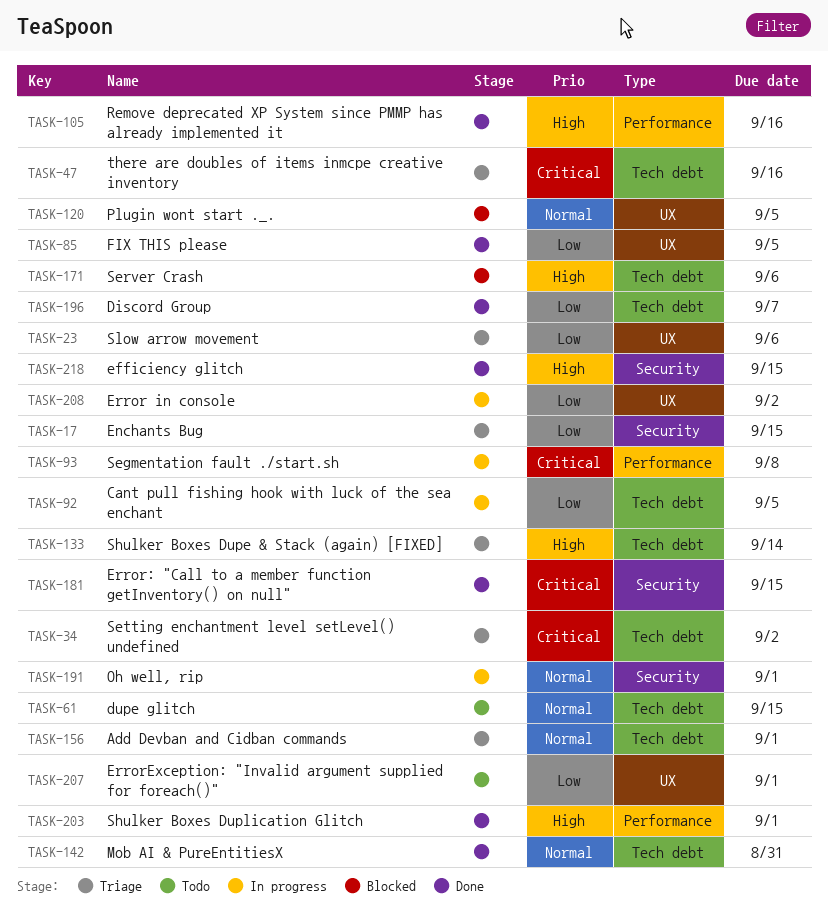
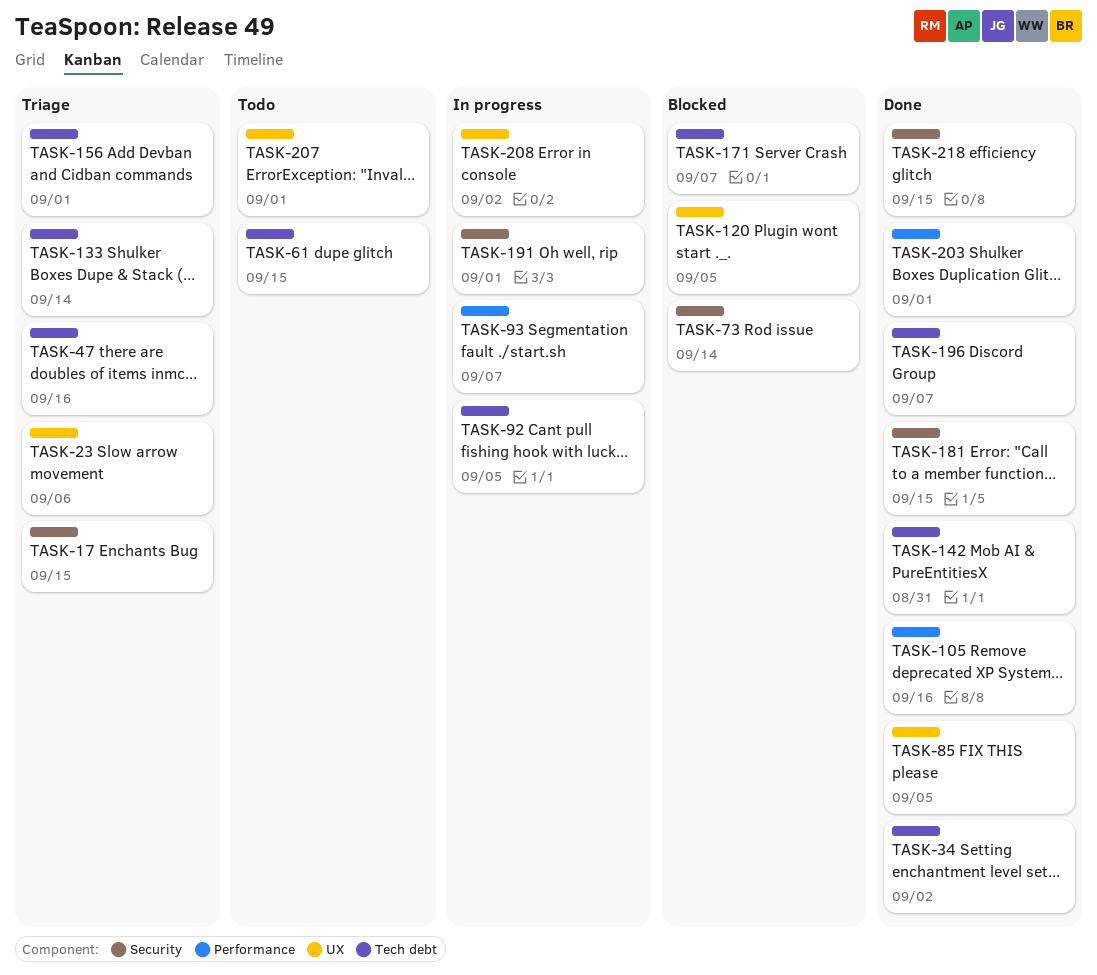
TASK-34, status: Triage -> Done
TASK-73: none -> present
TASK-93, due: Sep 8 -> Sep 7
TASK-171, due: Sep 6 -> Sep 7

